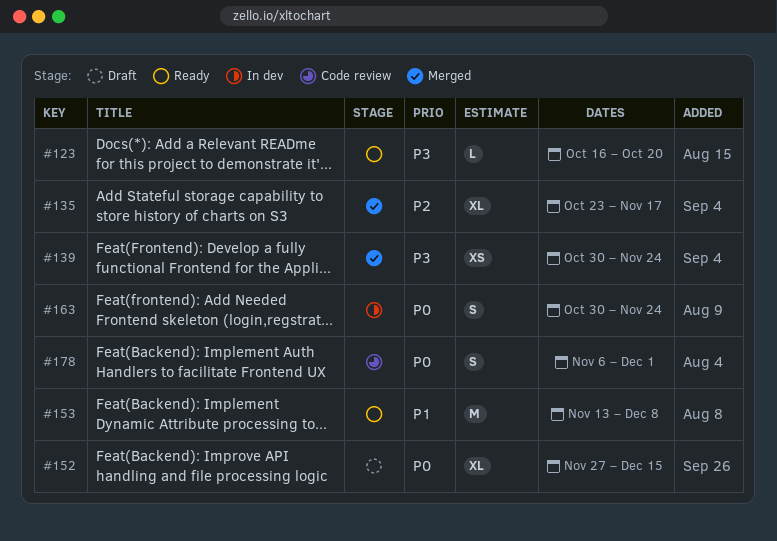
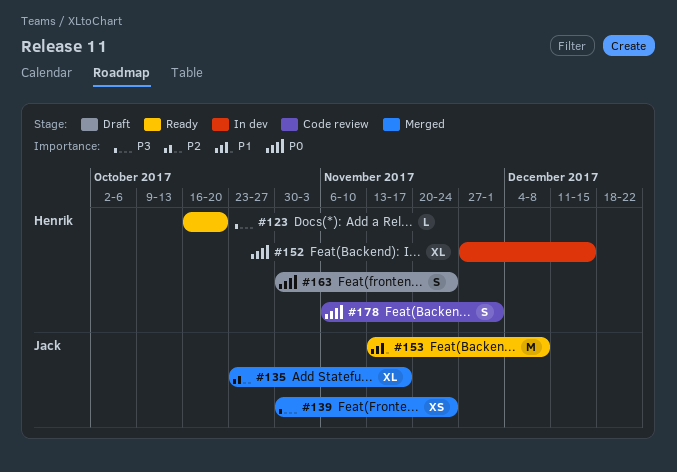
#152, status: Draft -> In dev
#163, status: In dev -> Draft

